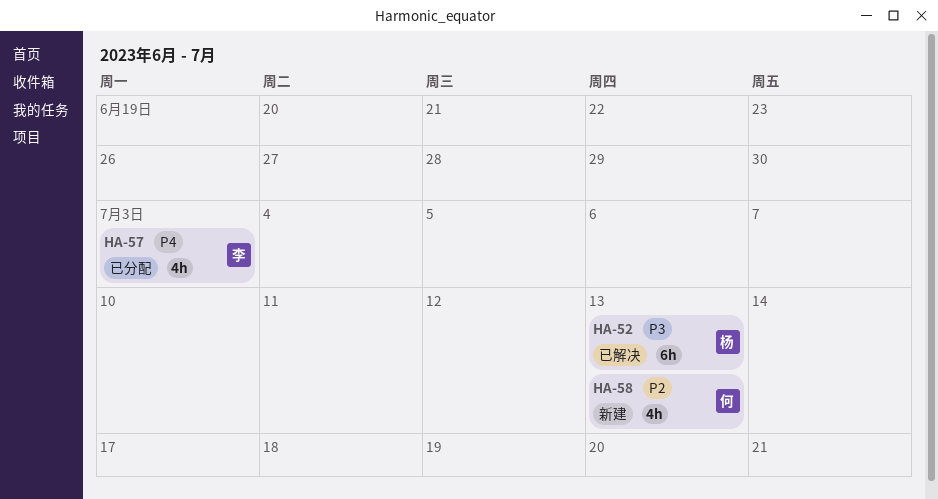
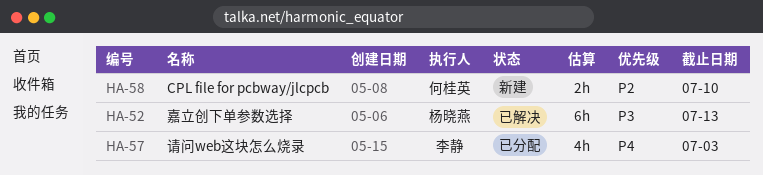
HA-58, estimate: 4h -> 2h
HA-58, due: Jul 13 -> Jul 10

